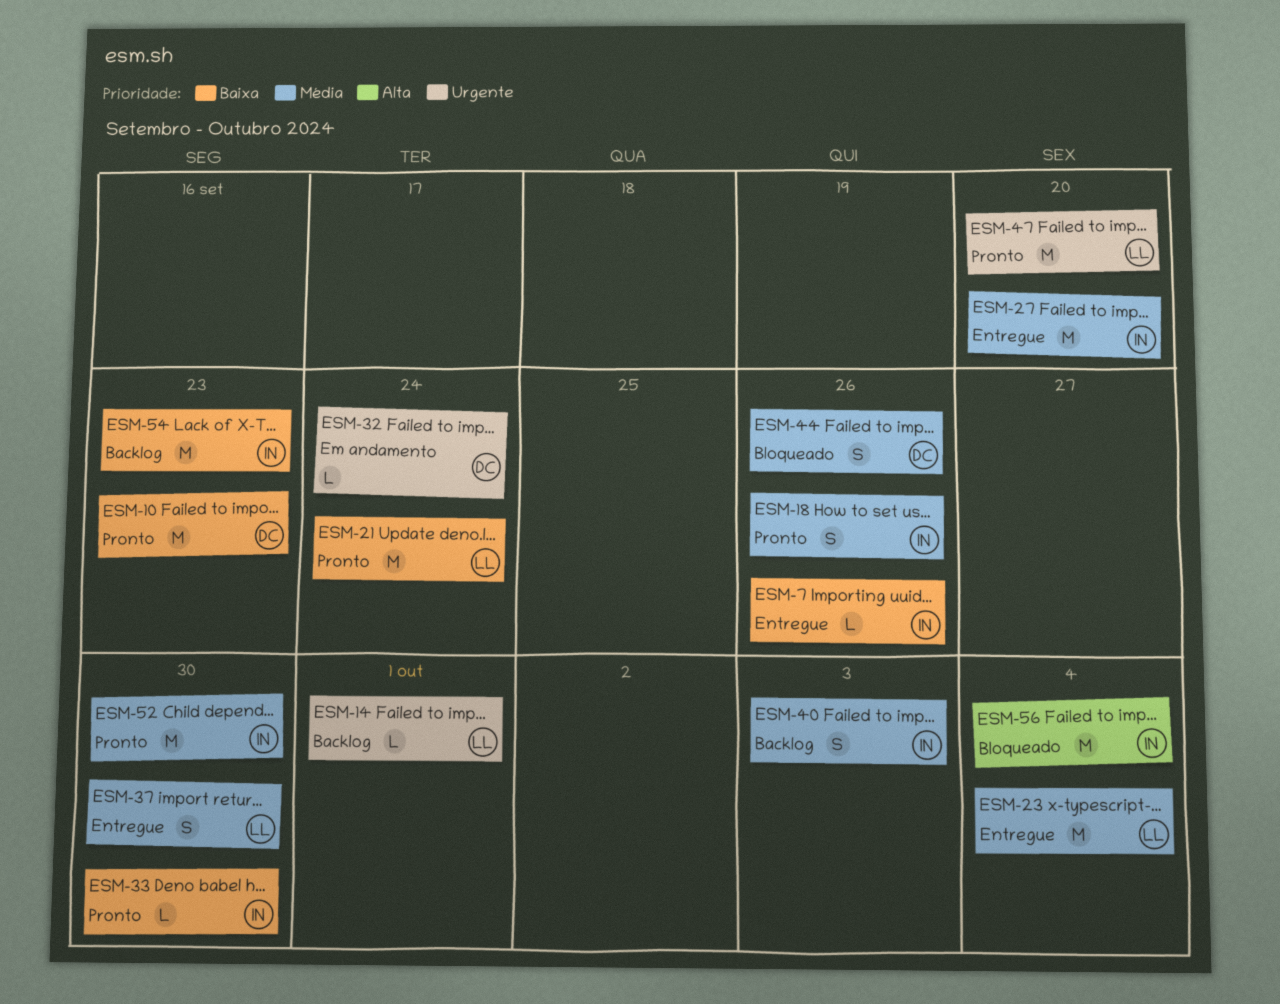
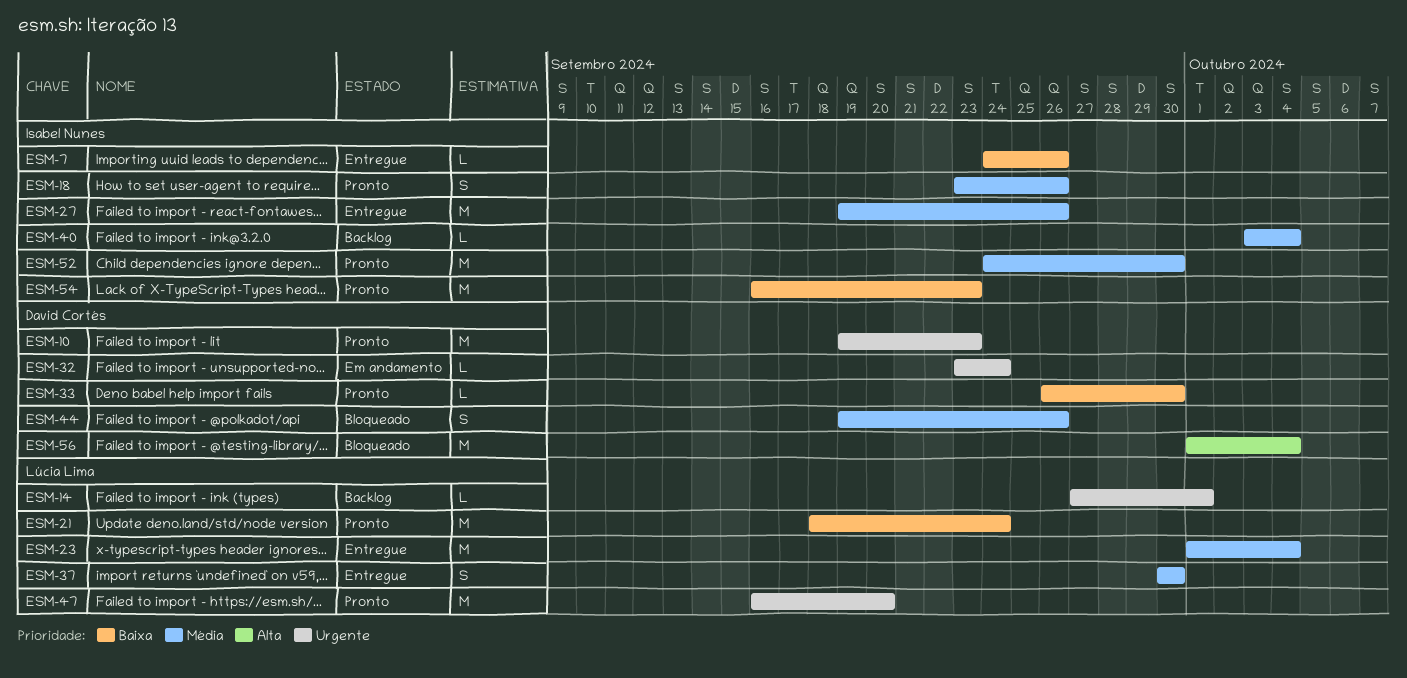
ESM-10, priority: Baixa -> Urgente
ESM-27, due: Sep 20 -> Sep 26
ESM-33, owner: Isabel Nunes -> David Cortés
ESM-40, estimate: S -> L
ESM-40, due: Oct 3 -> Oct 4
ESM-54, status: Backlog -> Pronto
ESM-56, owner: Isabel Nunes -> David Cortés

